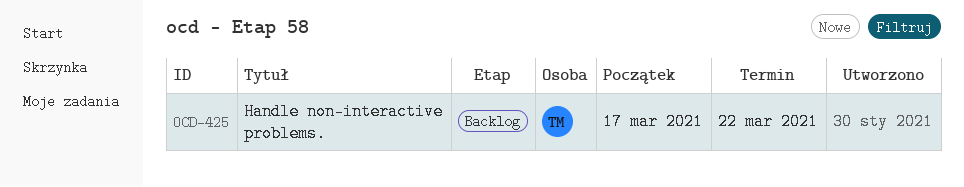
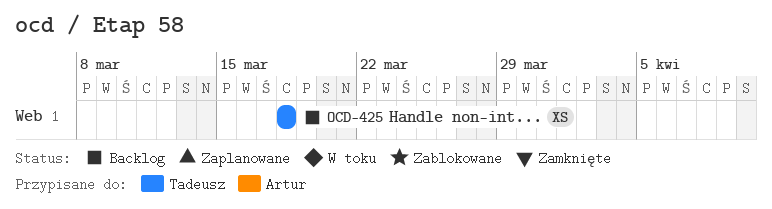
OCD-425, start: Mar 17 -> Mar 18
OCD-425, due: Mar 22 -> Mar 18

